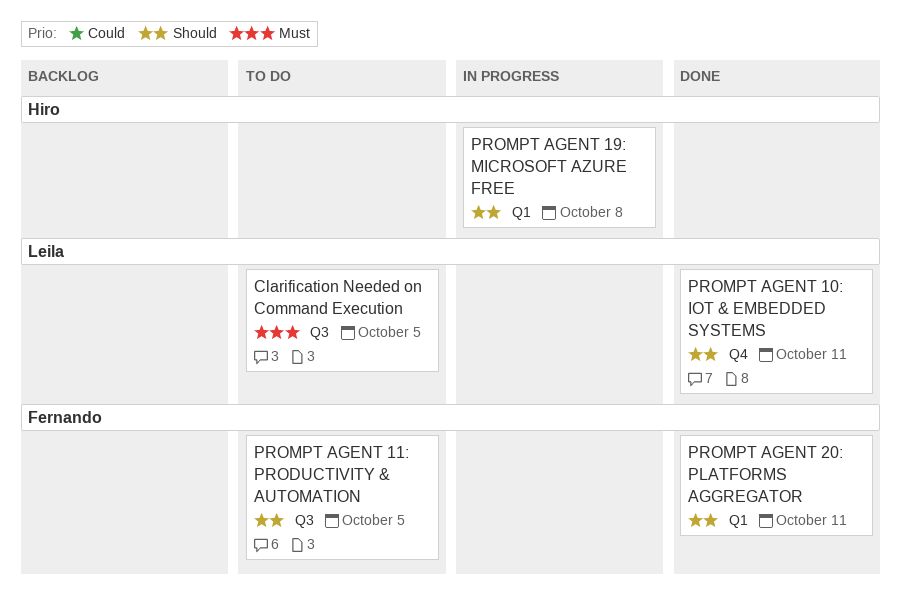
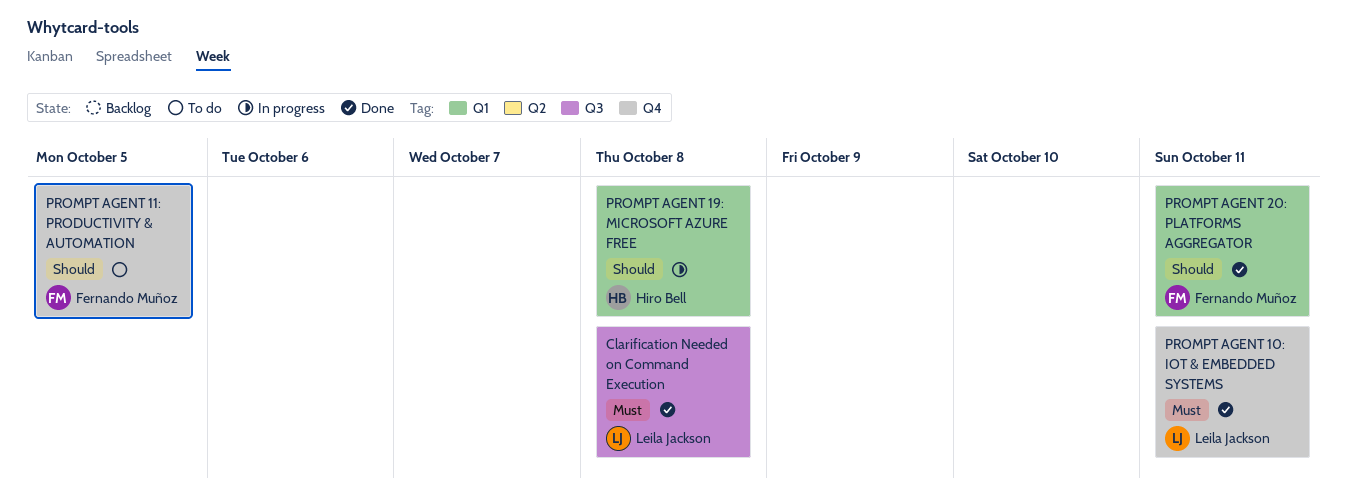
Clarification Needed on Command Execution, status: To do -> Done
Clarification Needed on Command Execution, due: Oct 5 -> Oct 8
PROMPT AGENT 10: IOT & EMBEDDED SYSTEMS, priority: Should -> Must
PROMPT AGENT 11: PRODUCTIVITY & AUTOMATION, label: Q3 -> Q4

